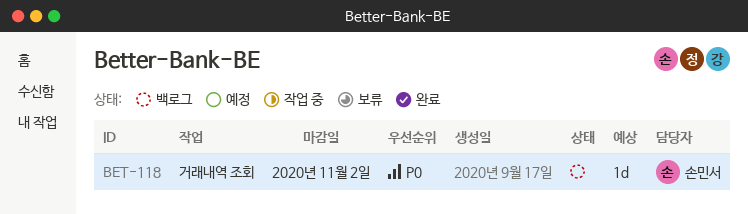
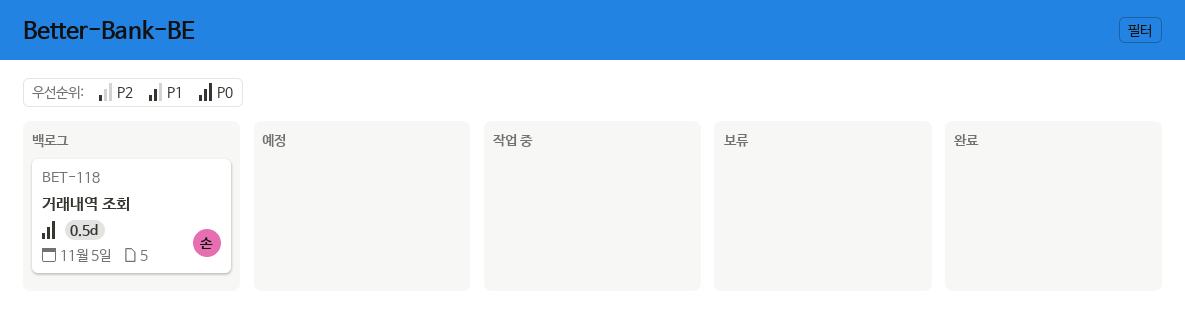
BET-118, estimate: 1d -> 0.5d
BET-118, due: Nov 2 -> Nov 5

